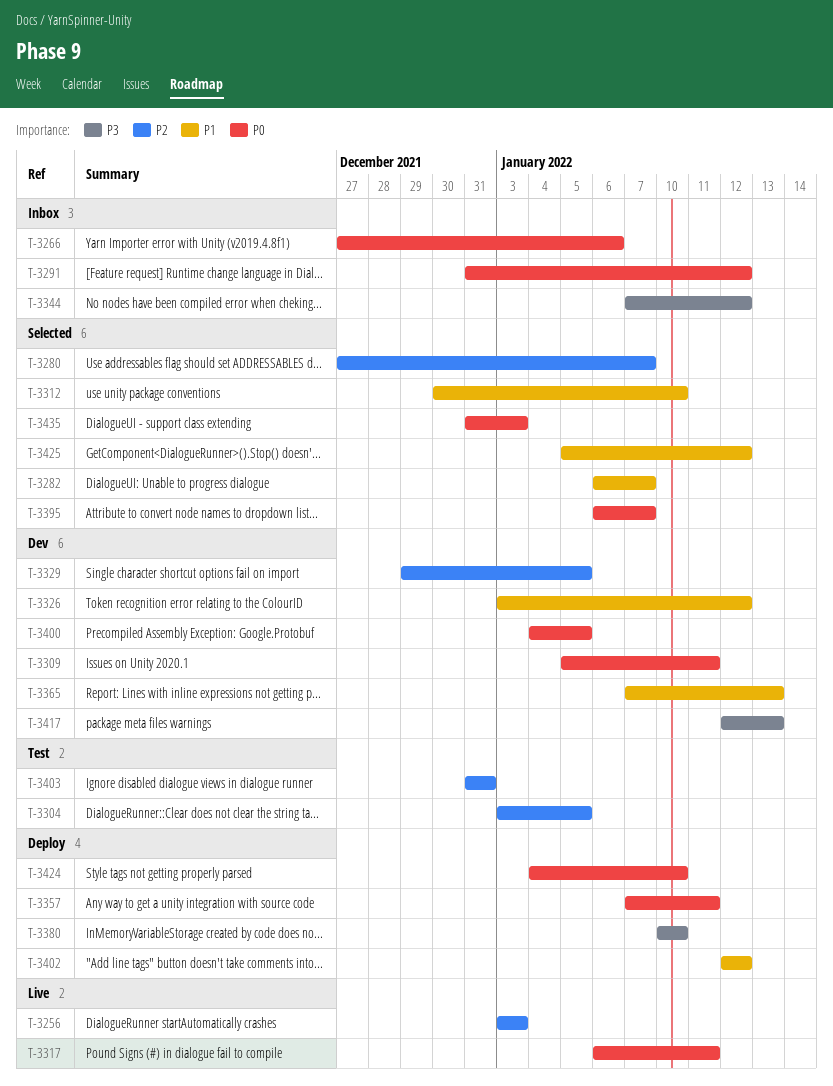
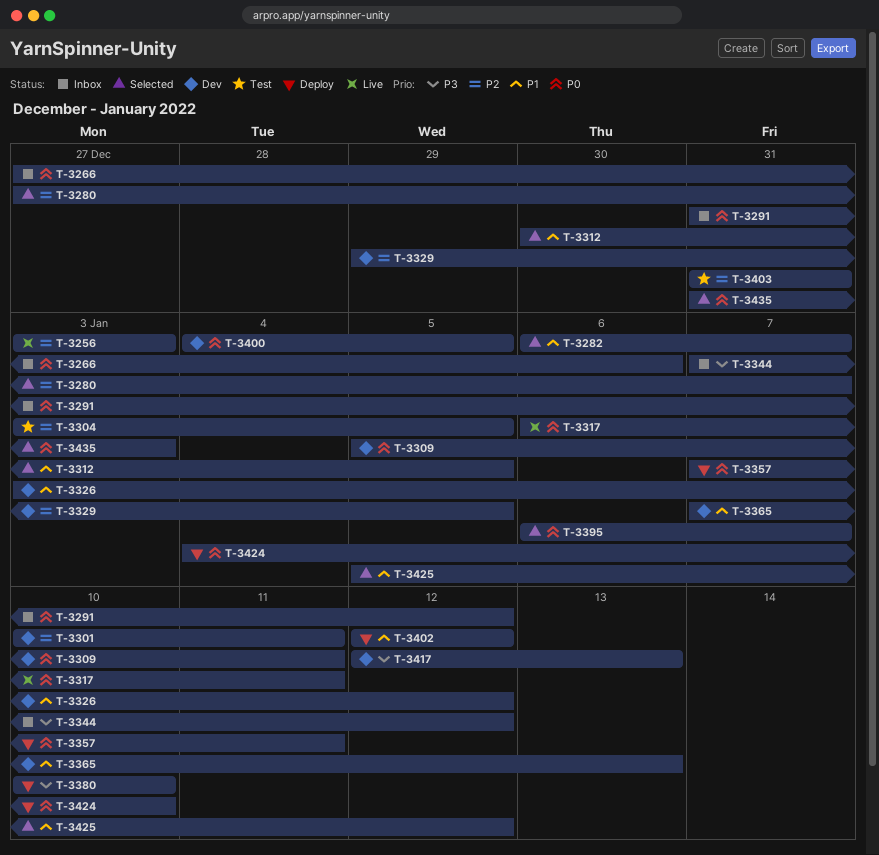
T-3301: none -> present
T-3312, due: Jan 10 -> Jan 5

